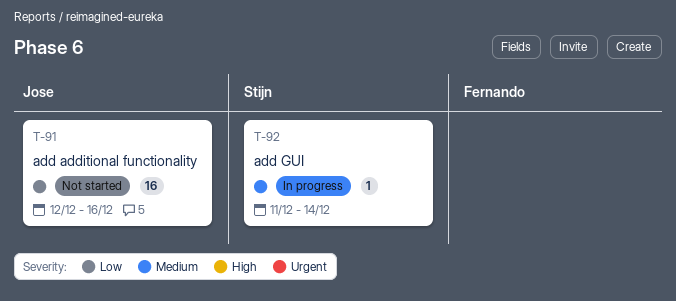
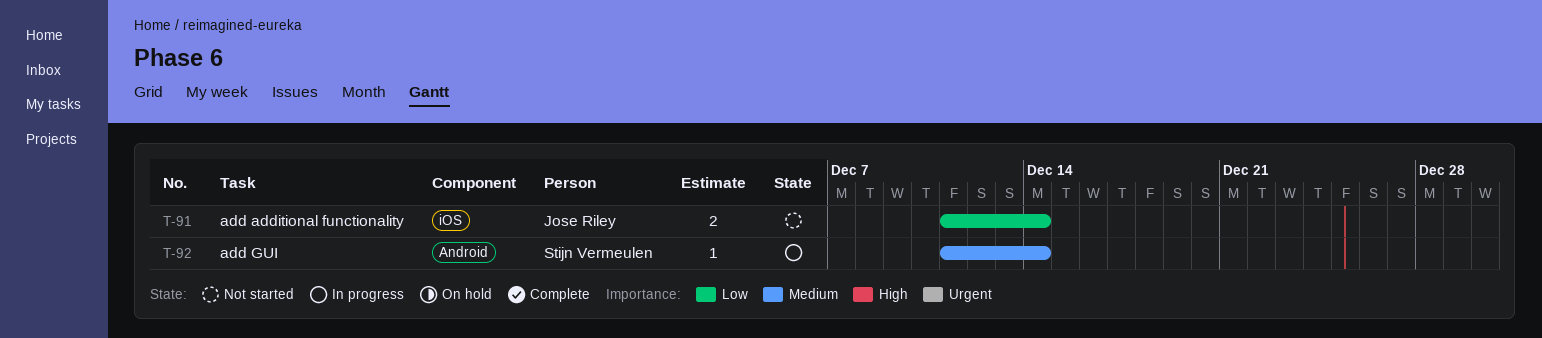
T-91, estimate: 16 -> 2
T-91, start: Dec 12 -> Dec 11
T-91, due: Dec 16 -> Dec 14

